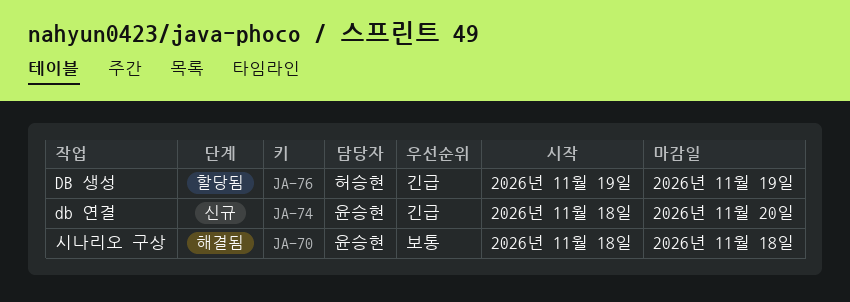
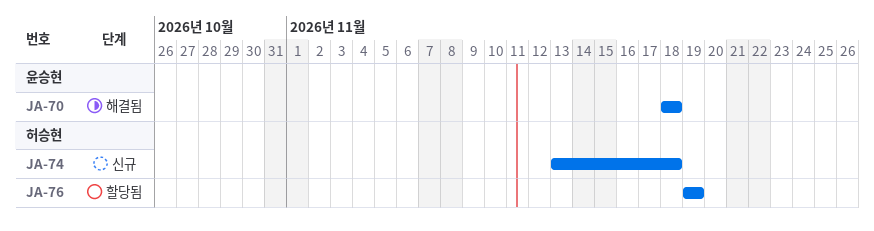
JA-74, owner: 윤승현 -> 허승현
JA-74, start: Nov 18 -> Nov 13
JA-74, due: Nov 20 -> Nov 18

